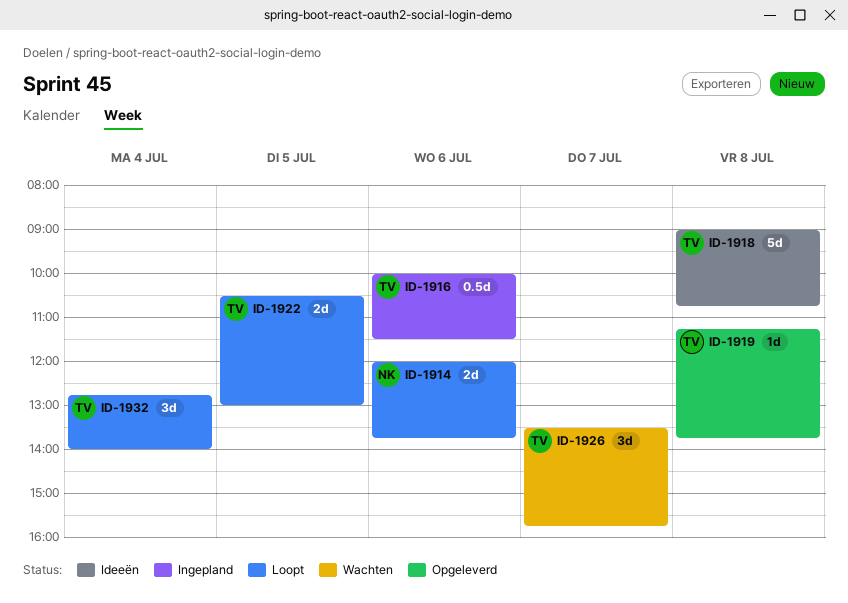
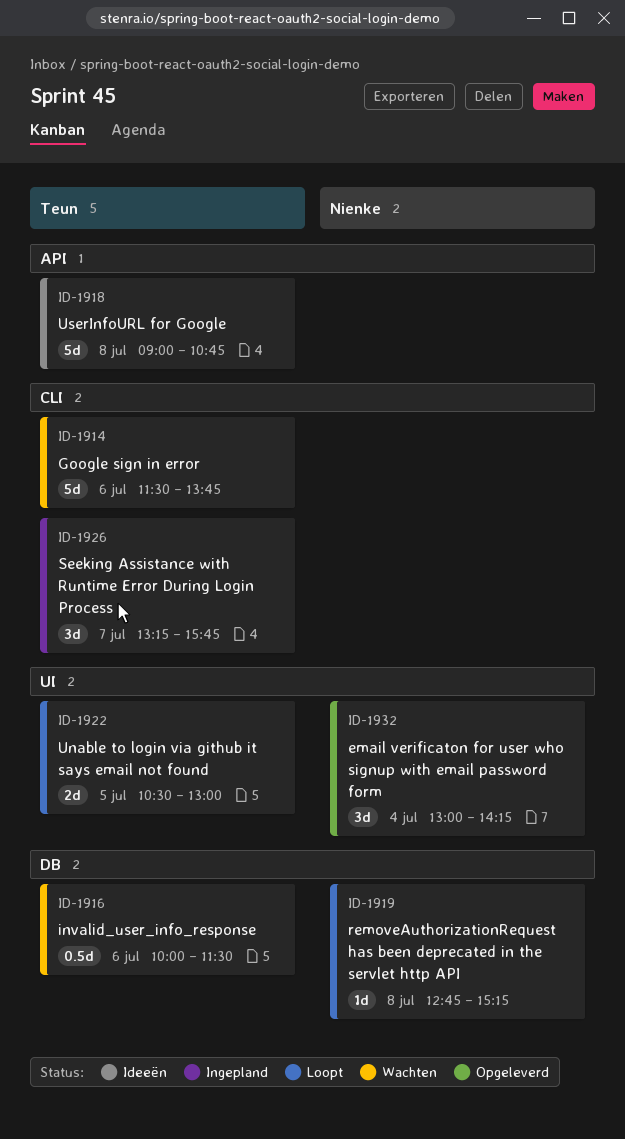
ID-1914, status: Loopt -> Wachten
ID-1914, owner: Nienke -> Teun
ID-1914, estimate: 2d -> 5d
ID-1914, begins: 12:00 -> 11:30
ID-1916, status: Ingepland -> Wachten
ID-1919, status: Opgeleverd -> Loopt
ID-1919, owner: Teun -> Nienke
ID-1919, begins: 11:15 -> 12:45
ID-1919, ends: 13:45 -> 15:15
ID-1926, status: Wachten -> Ingepland
ID-1926, begins: 13:30 -> 13:15
ID-1932, status: Loopt -> Opgeleverd
ID-1932, owner: Teun -> Nienke
ID-1932, begins: 12:45 -> 13:00
ID-1932, ends: 14:00 -> 14:15

